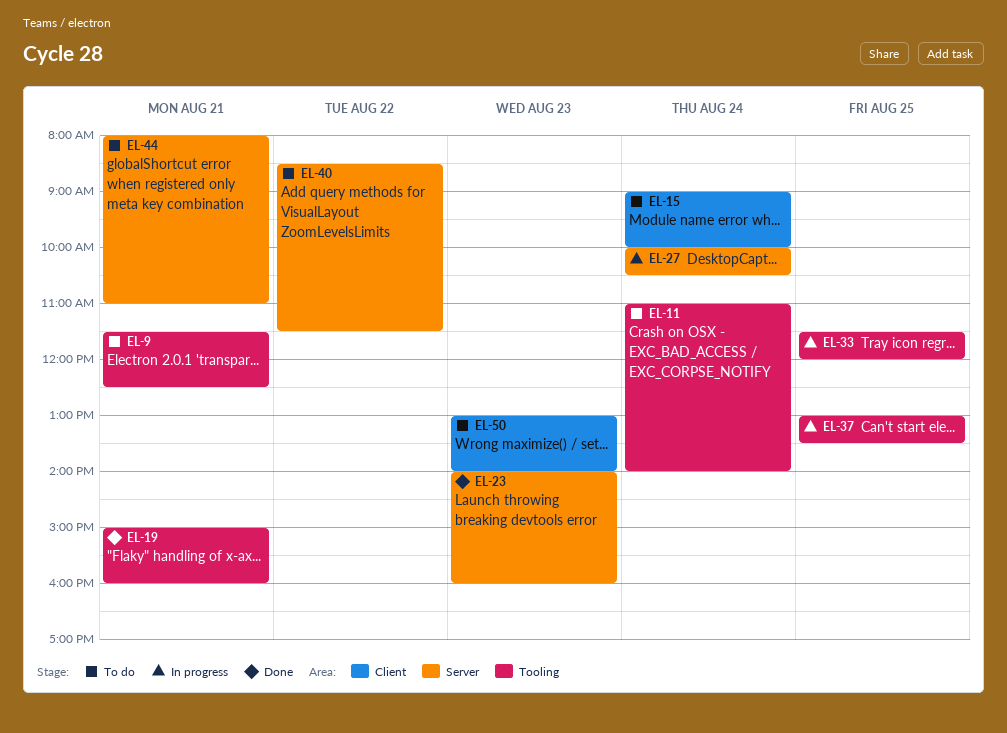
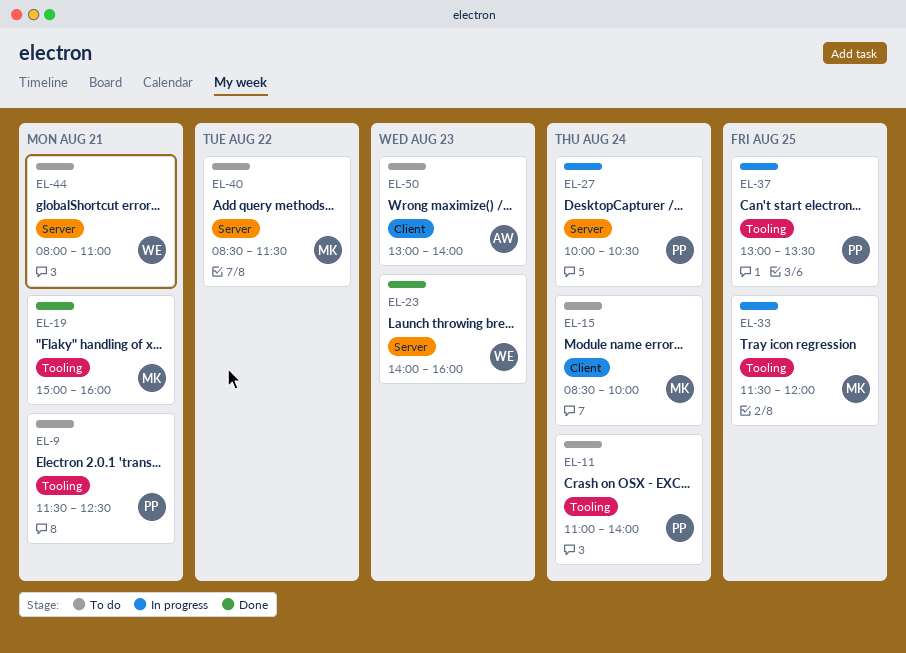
EL-15, begins: 09:00 -> 08:30

